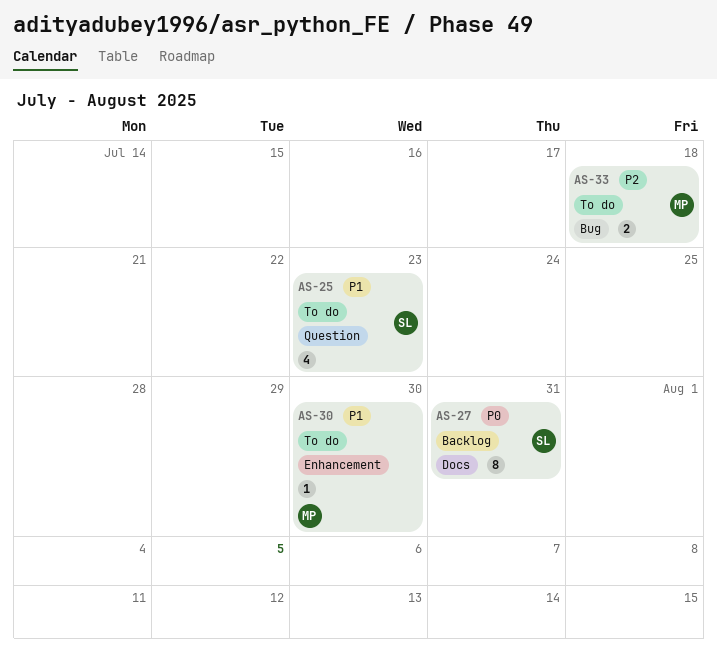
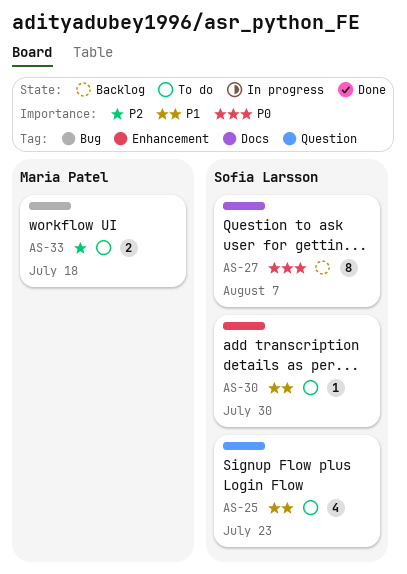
AS-27, due: Jul 31 -> Aug 7
AS-30, owner: Maria Patel -> Sofia Larsson

